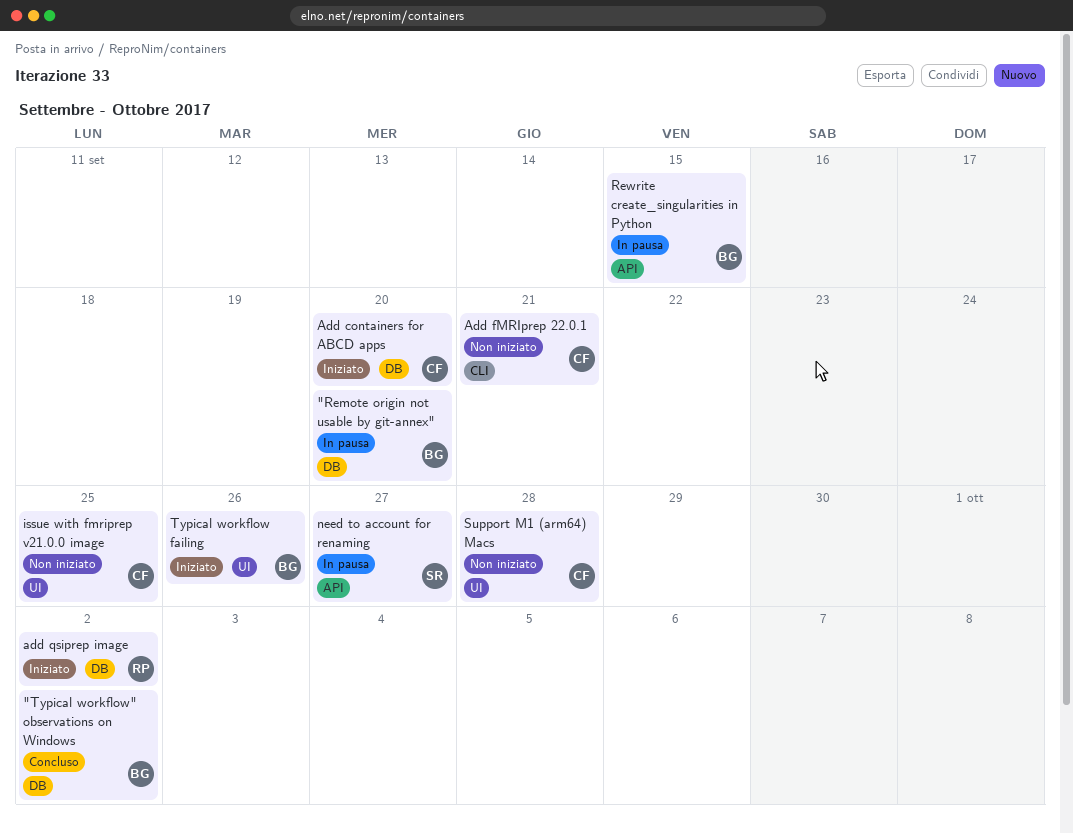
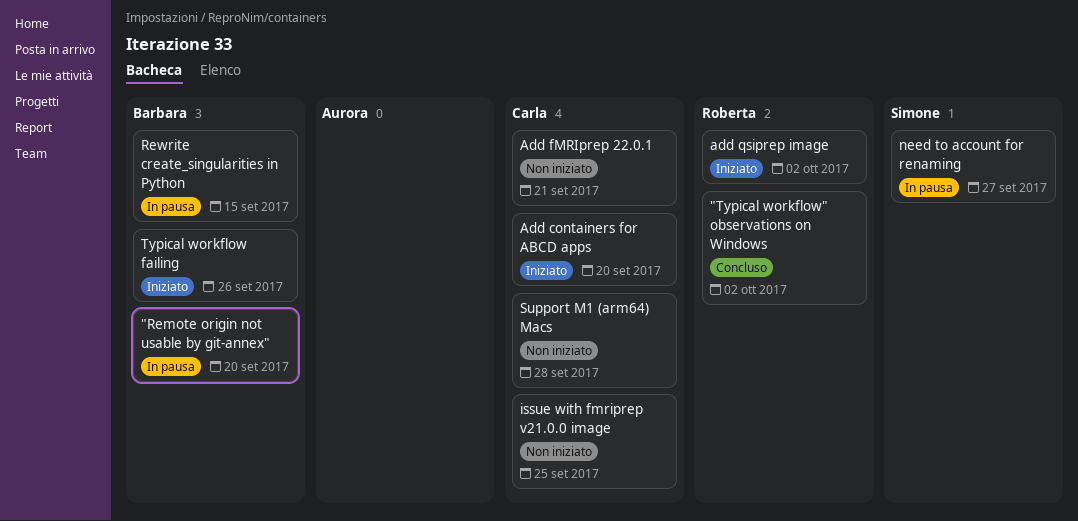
"Typical workflow" observations on Windows, owner: Barbara -> Roberta

